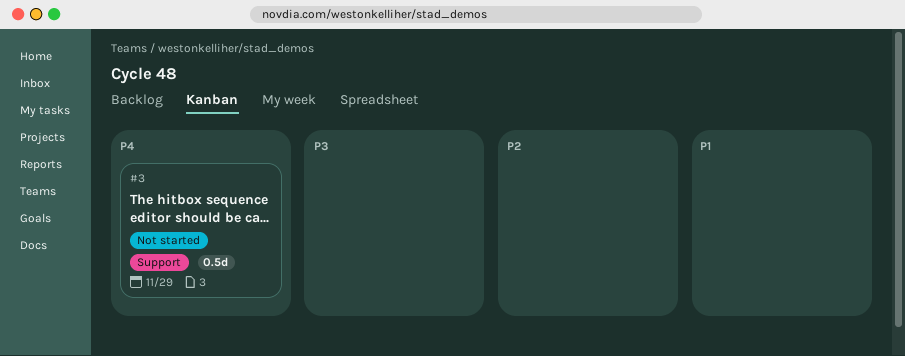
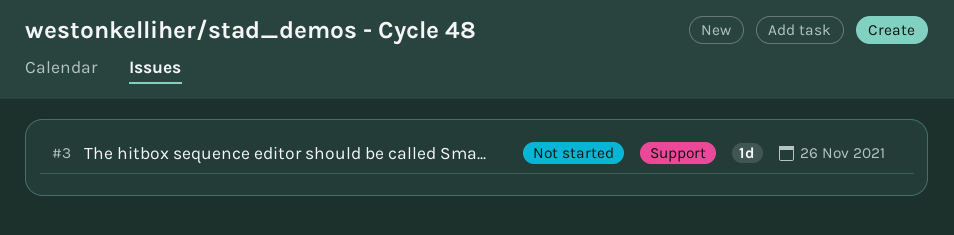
#3, estimate: 0.5d -> 1d
#3, due: Nov 29 -> Nov 26

